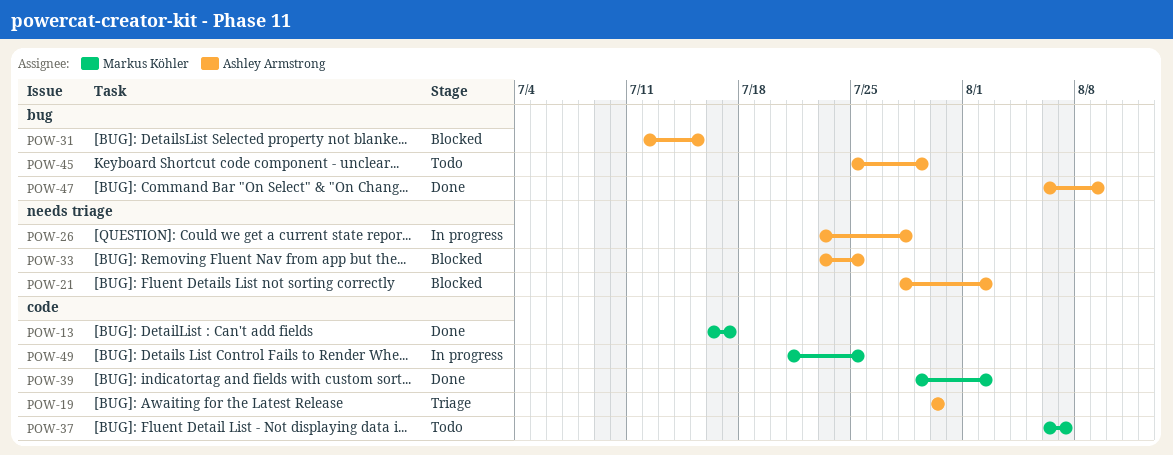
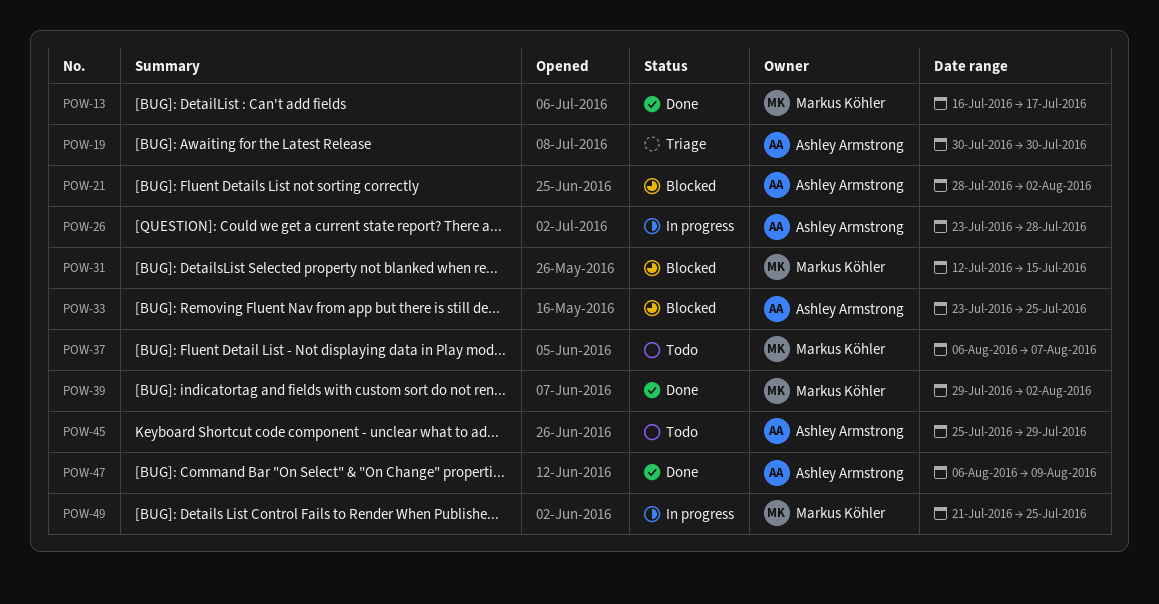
POW-31, owner: Ashley Armstrong -> Markus Köhler

